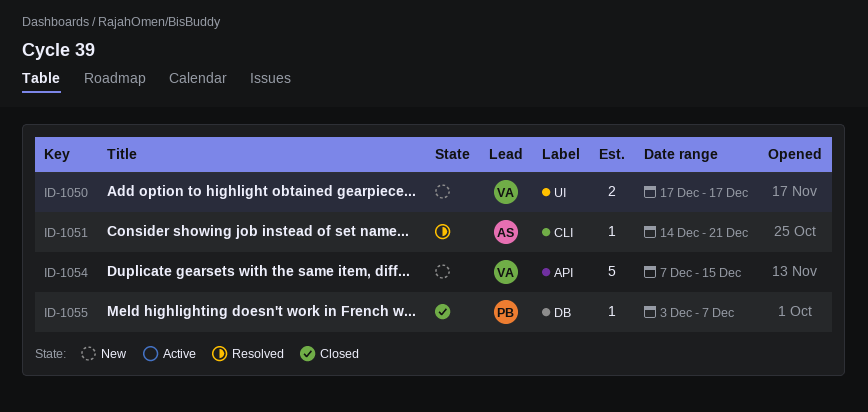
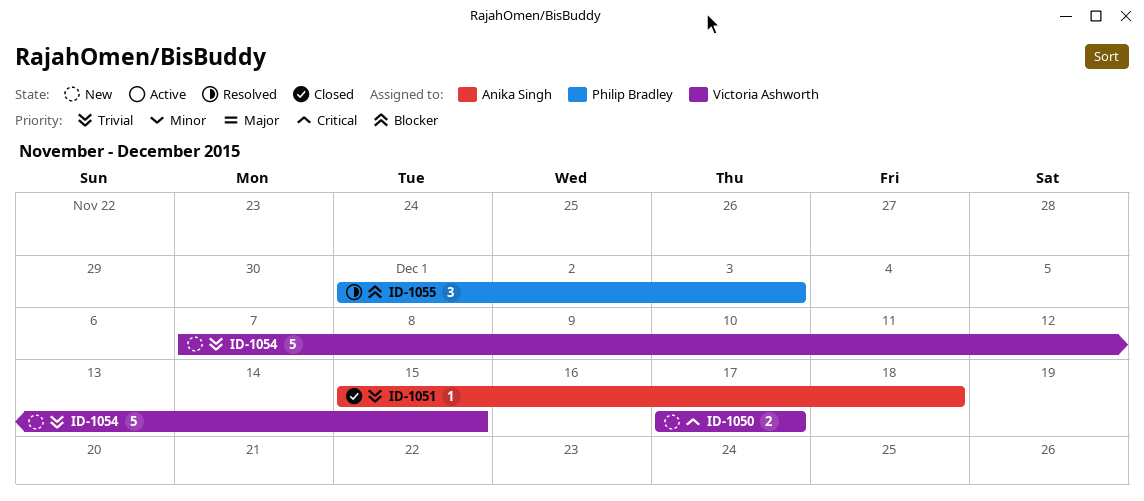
ID-1051, status: Resolved -> Closed
ID-1051, start: Dec 14 -> Dec 15
ID-1051, due: Dec 21 -> Dec 18
ID-1055, status: Closed -> Resolved
ID-1055, estimate: 1 -> 3
ID-1055, start: Dec 3 -> Dec 1
ID-1055, due: Dec 7 -> Dec 3

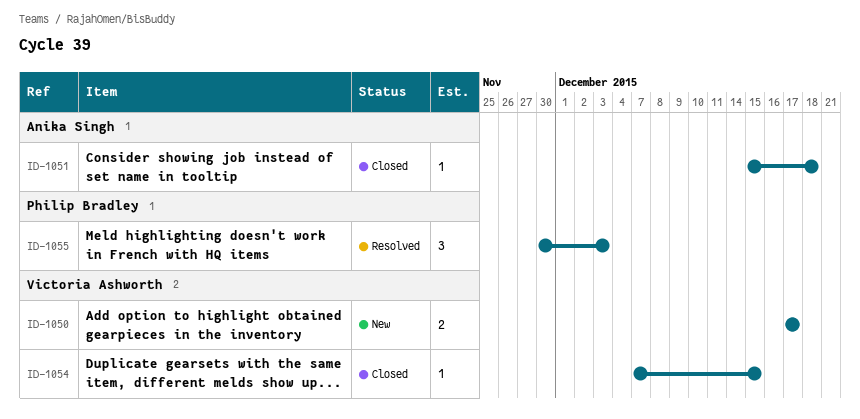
ID-1054, status: New -> Closed
ID-1054, estimate: 5 -> 1
ID-1055, start: Dec 1 -> Nov 30

